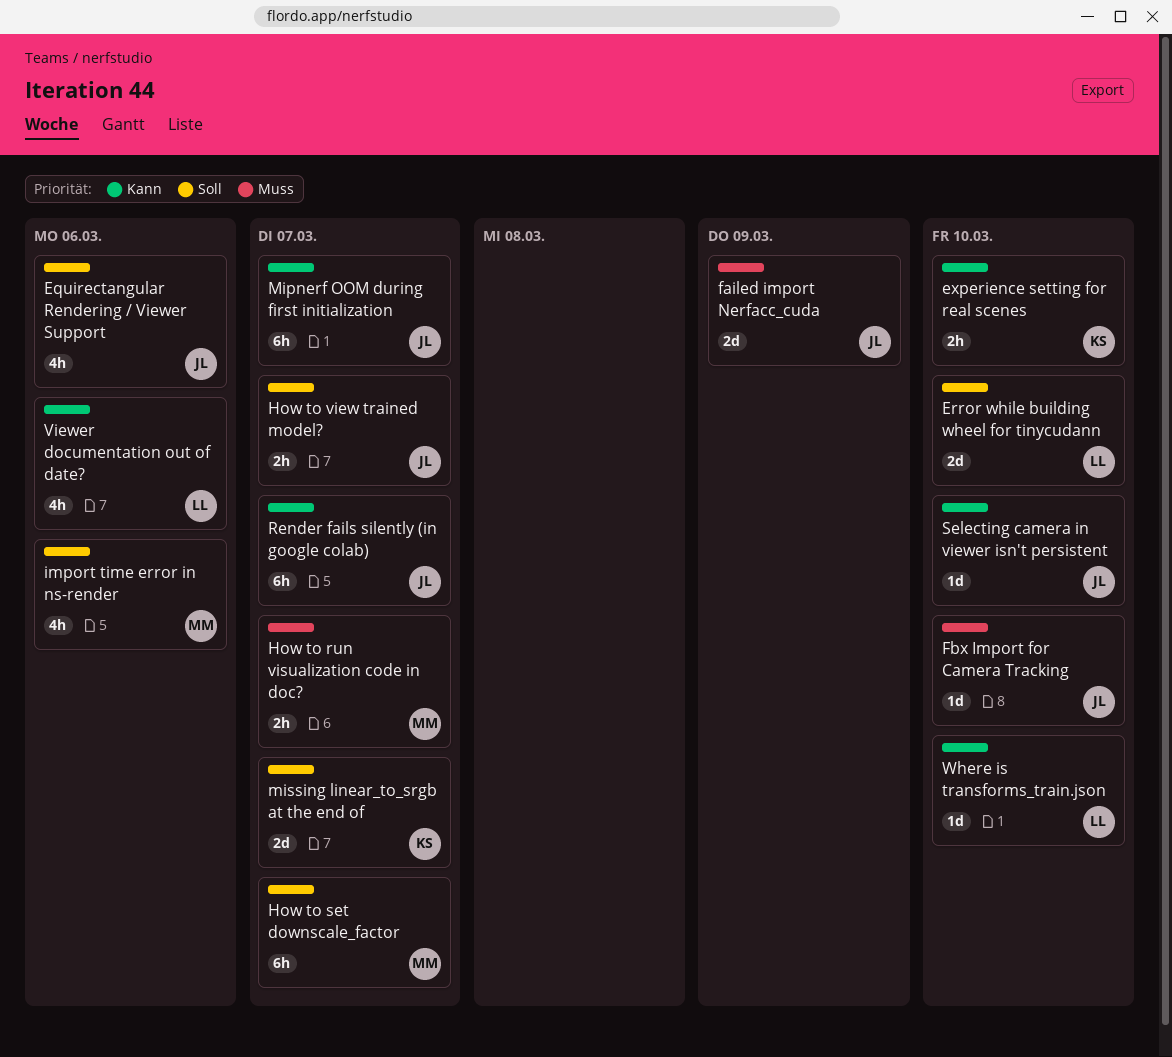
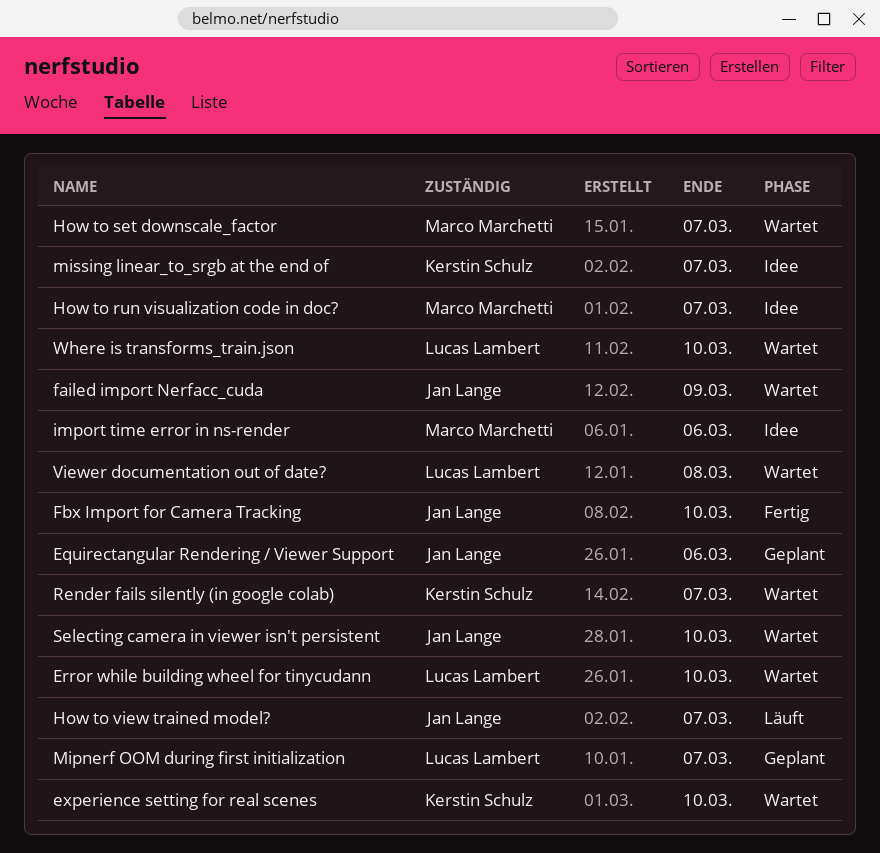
Mipnerf OOM during first initialization, owner: Jan Lange -> Lucas Lambert
Render fails silently (in google colab), owner: Jan Lange -> Kerstin Schulz
Viewer documentation out of date?, due: Mar 6 -> Mar 8

